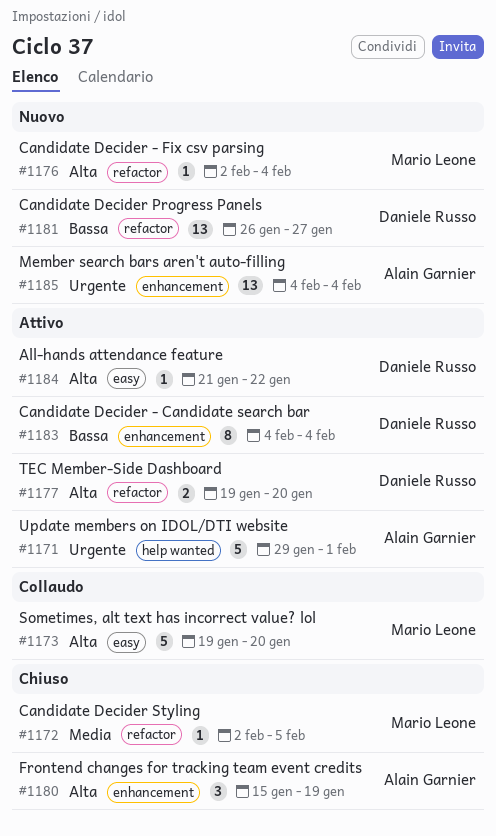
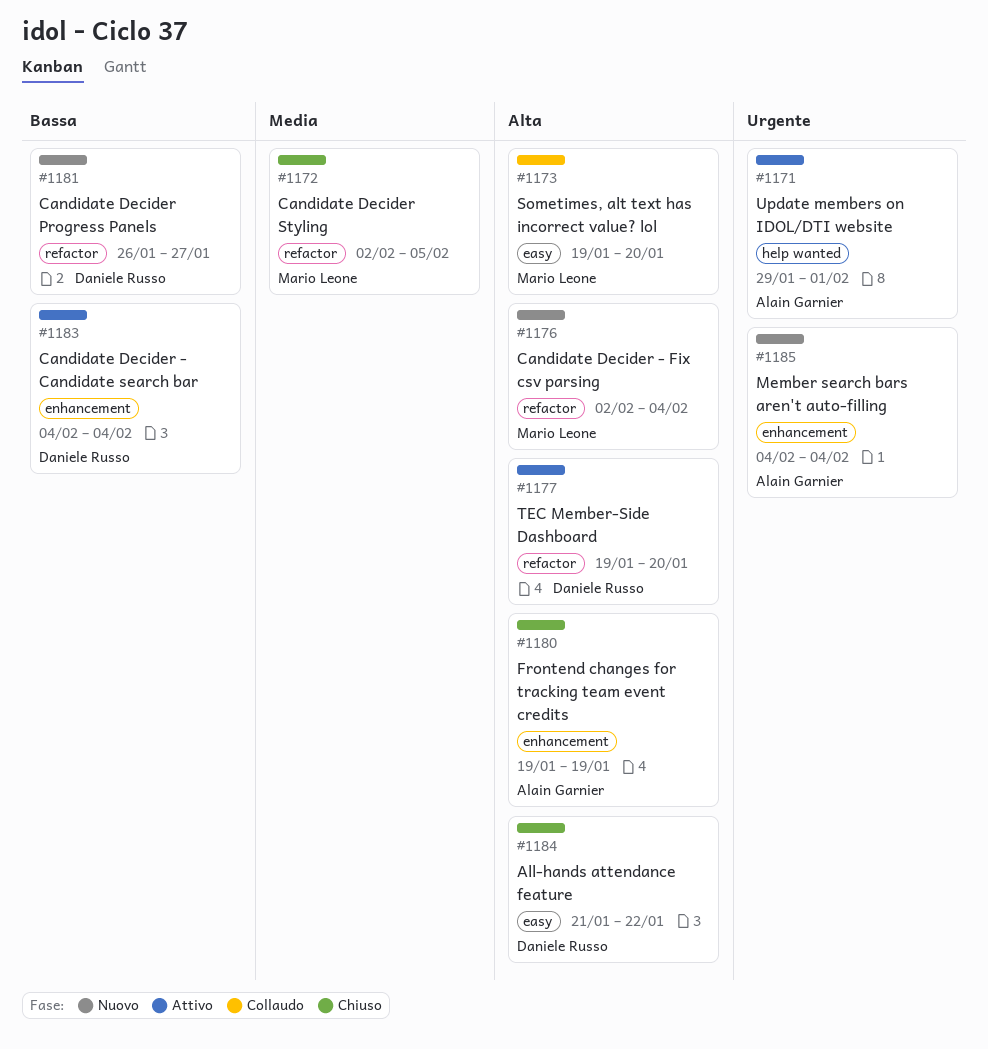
#1180, start: Jan 15 -> Jan 19
#1184, status: Attivo -> Chiuso

